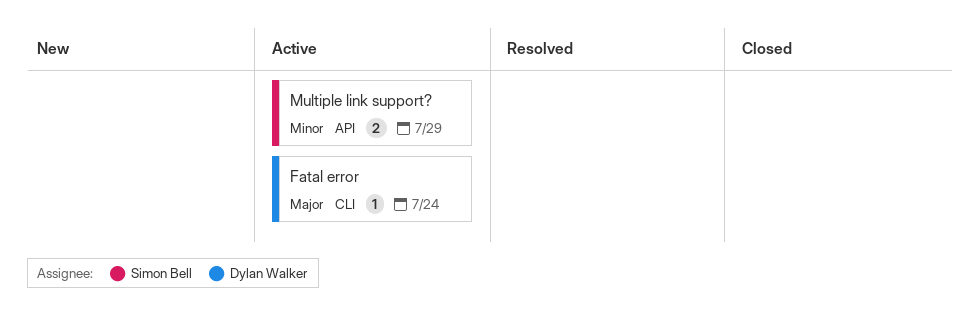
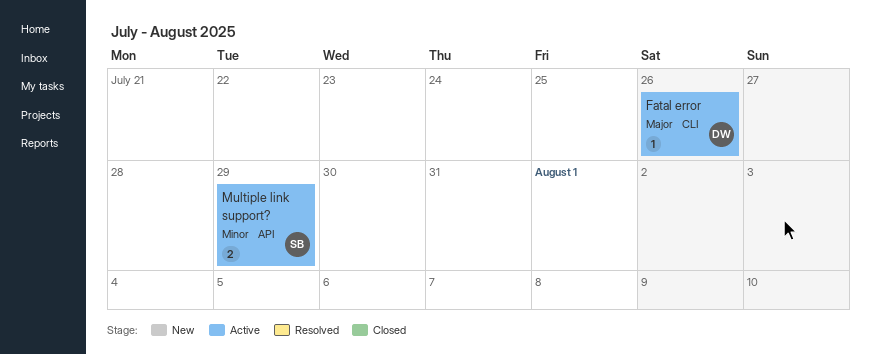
Fatal error, due: Jul 24 -> Jul 26

